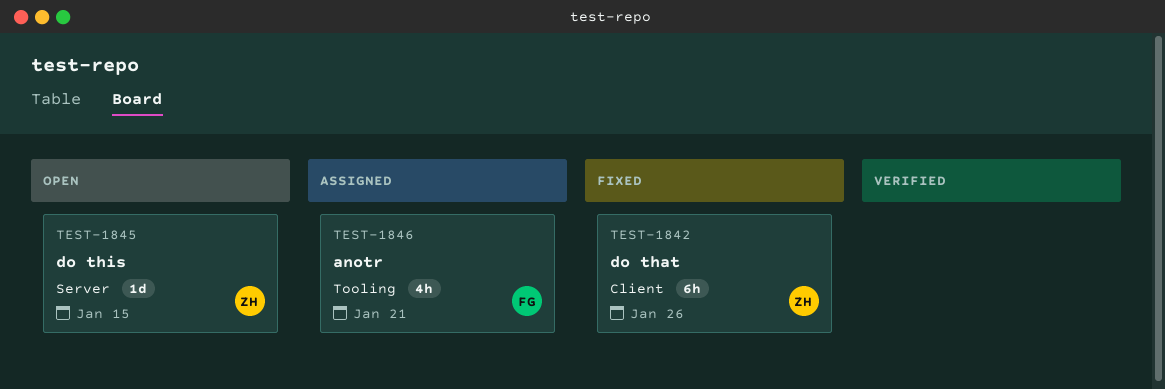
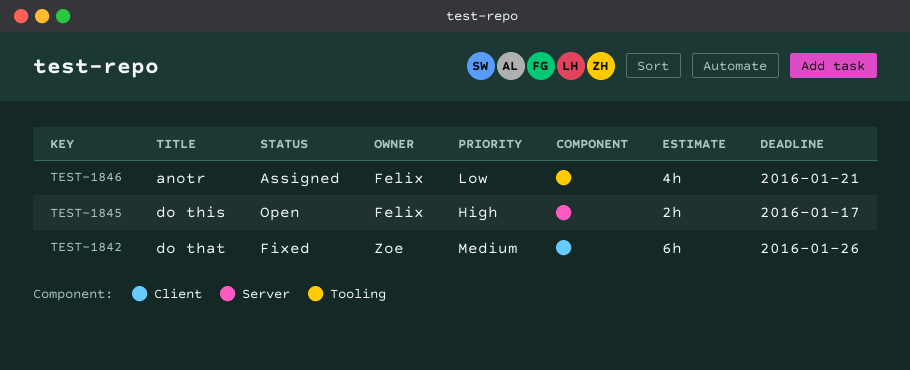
TEST-1845, owner: Zoe -> Felix
TEST-1845, estimate: 1d -> 2h
TEST-1845, due: Jan 15 -> Jan 17

